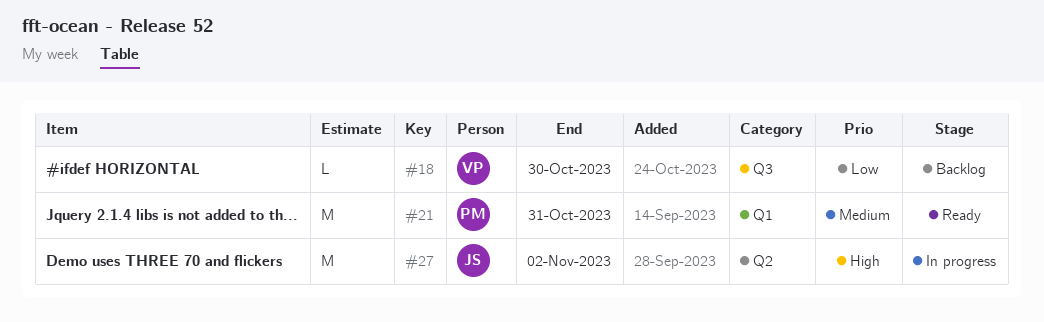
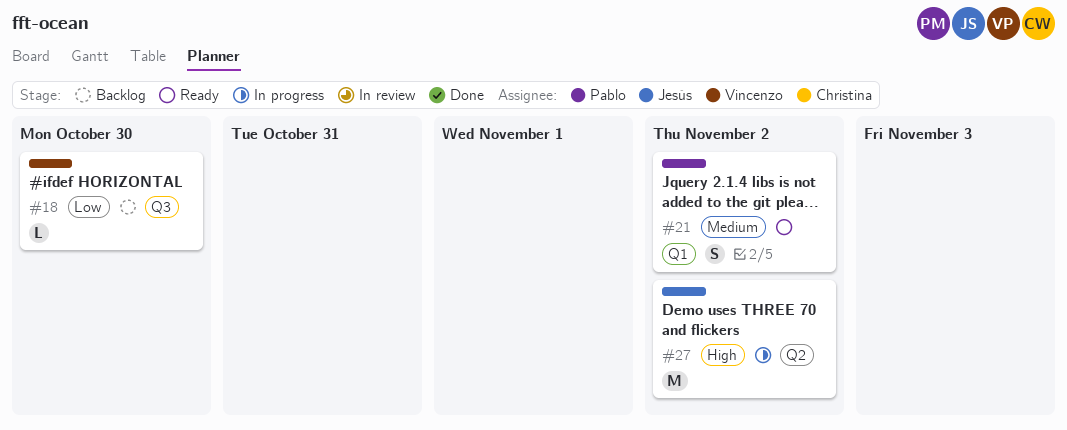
#21, estimate: M -> S
#21, due: Oct 31 -> Nov 2

